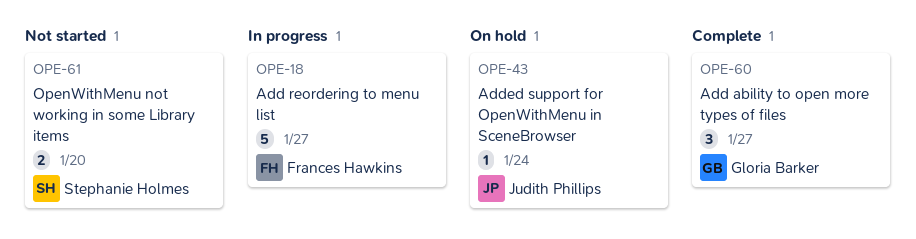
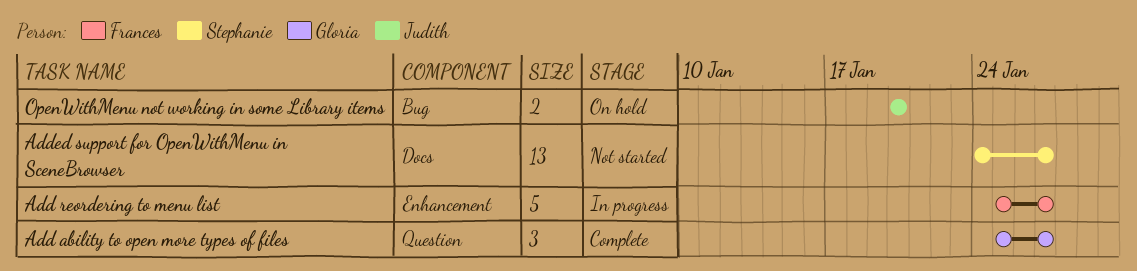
Added support for OpenWithMenu in SceneBrowser, status: On hold -> Not started
Added support for OpenWithMenu in SceneBrowser, owner: Judith Phillips -> Stephanie Holmes
Added support for OpenWithMenu in SceneBrowser, estimate: 1 -> 13
Added support for OpenWithMenu in SceneBrowser, due: Jan 24 -> Jan 27
OpenWithMenu not working in some Library items, status: Not started -> On hold
OpenWithMenu not working in some Library items, owner: Stephanie Holmes -> Judith Phillips

